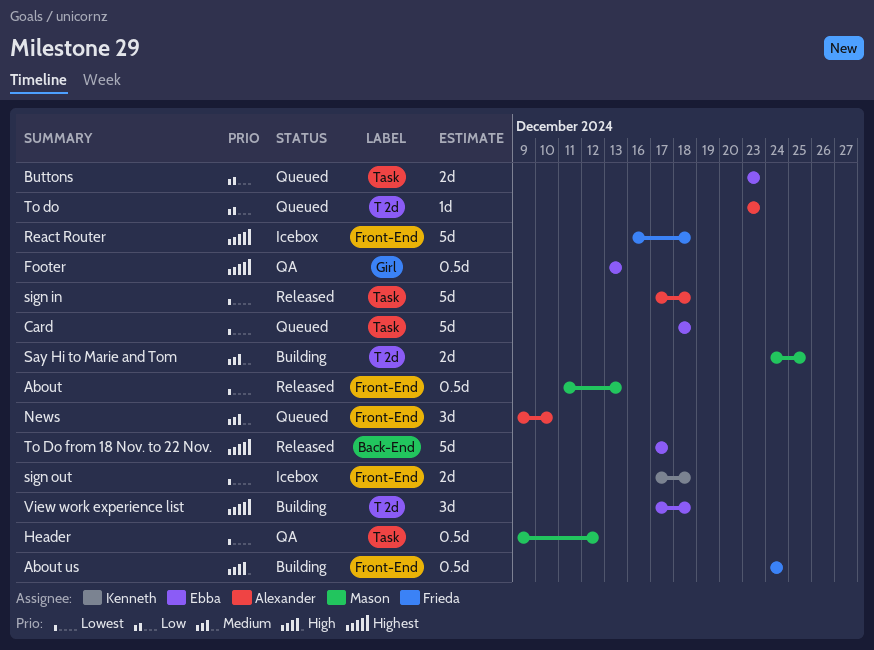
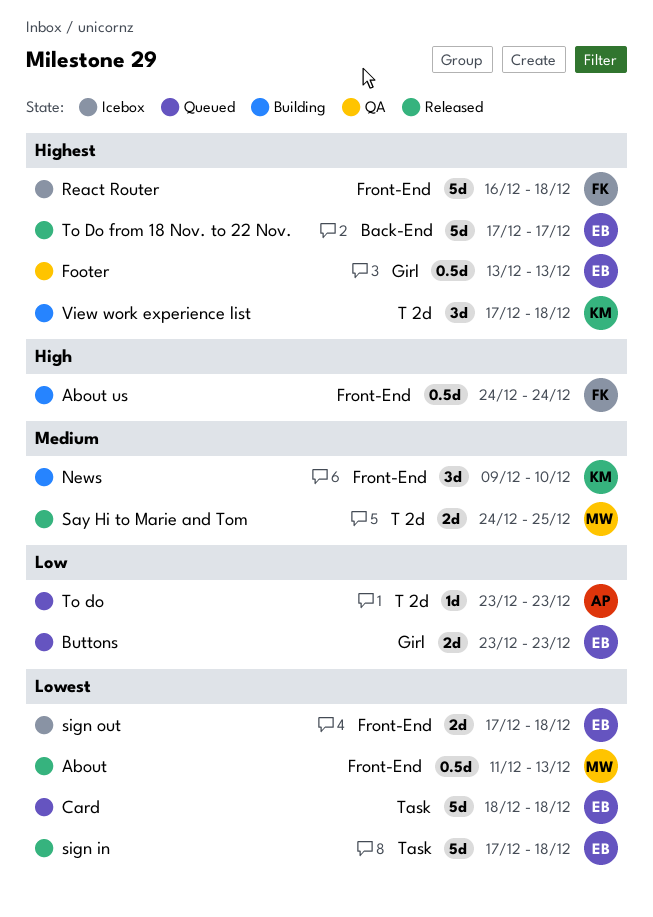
Buttons, label: Task -> Girl
Header: present -> none
News, status: Queued -> Building
News, owner: Alexander -> Kenneth
Say Hi to Marie and Tom, status: Building -> Released
sign in, owner: Alexander -> Ebba
sign out, owner: Kenneth -> Ebba
View work experience list, owner: Ebba -> Kenneth

